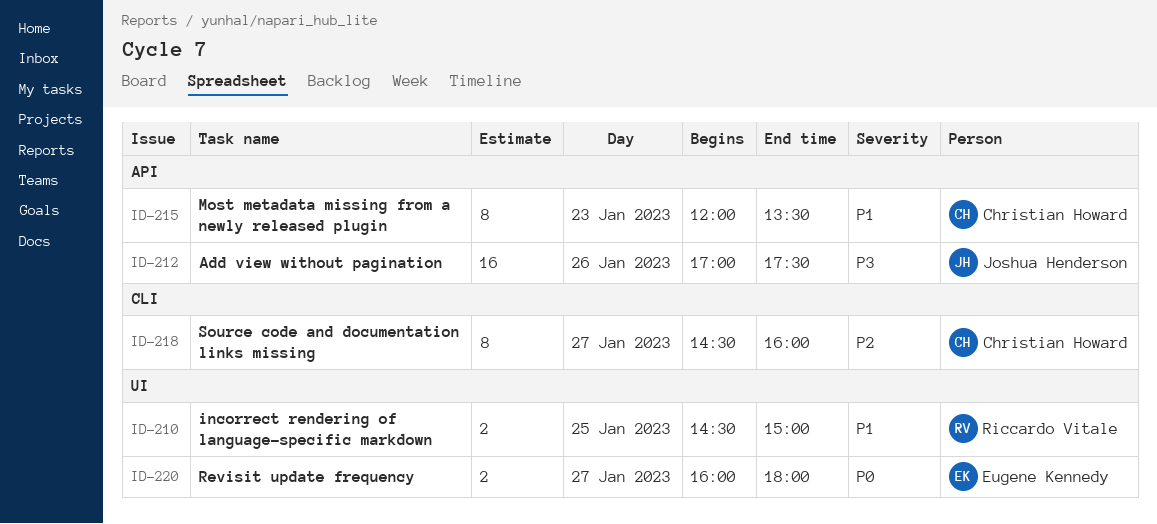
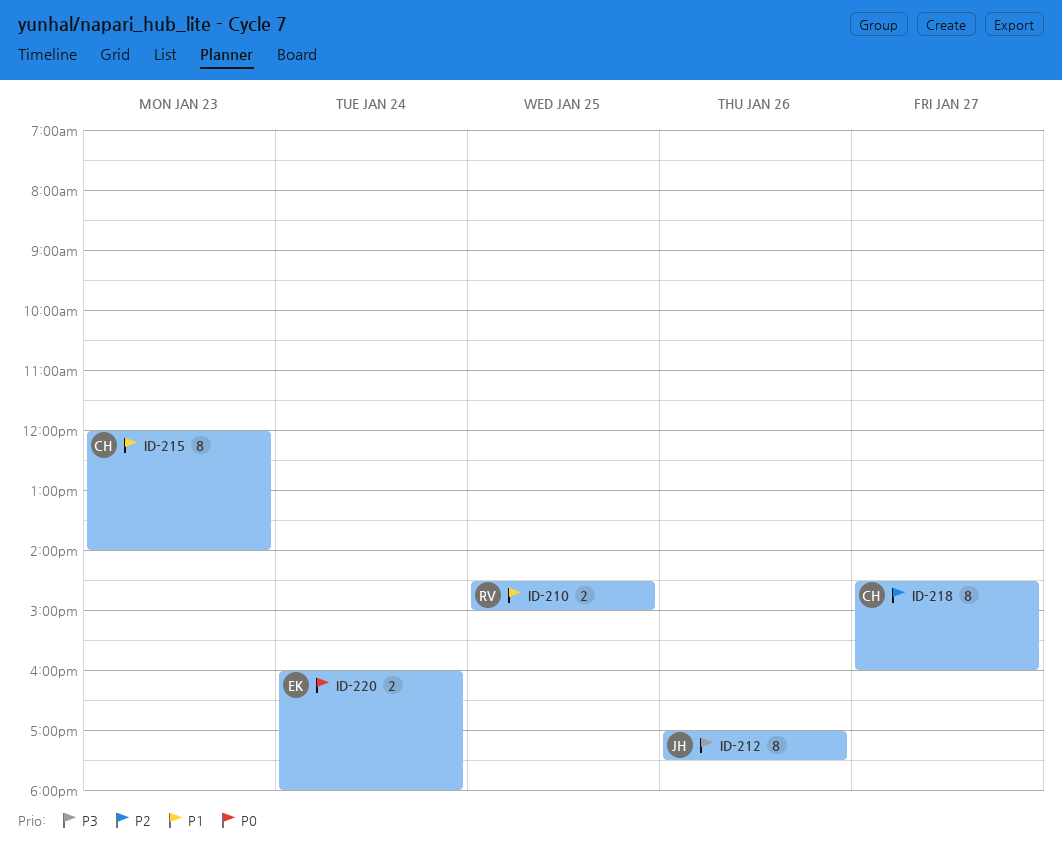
ID-212, estimate: 16 -> 8
ID-215, ends: 13:30 -> 14:00
ID-220, day: Jan 27 -> Jan 24

